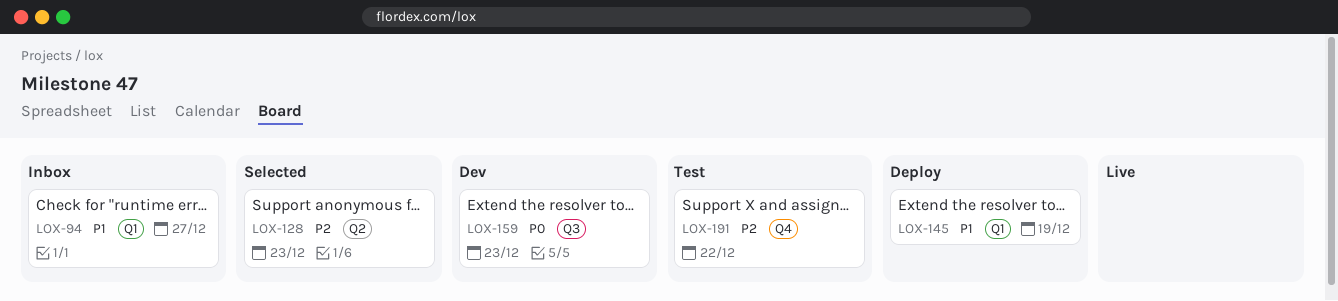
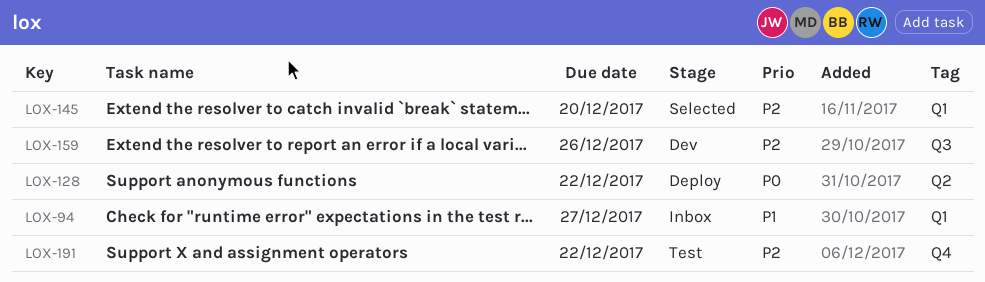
LOX-128, status: Selected -> Deploy
LOX-128, priority: P2 -> P0
LOX-128, due: Dec 23 -> Dec 22
LOX-145, status: Deploy -> Selected
LOX-145, priority: P1 -> P2
LOX-145, due: Dec 19 -> Dec 20
LOX-159, priority: P0 -> P2
LOX-159, due: Dec 23 -> Dec 26

